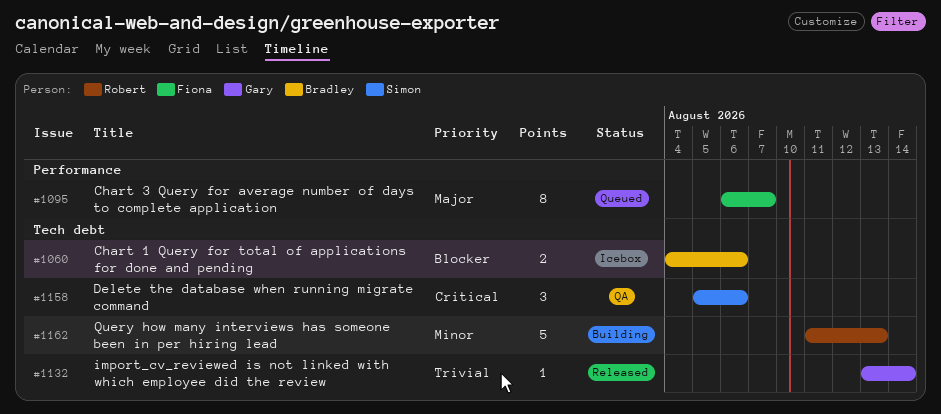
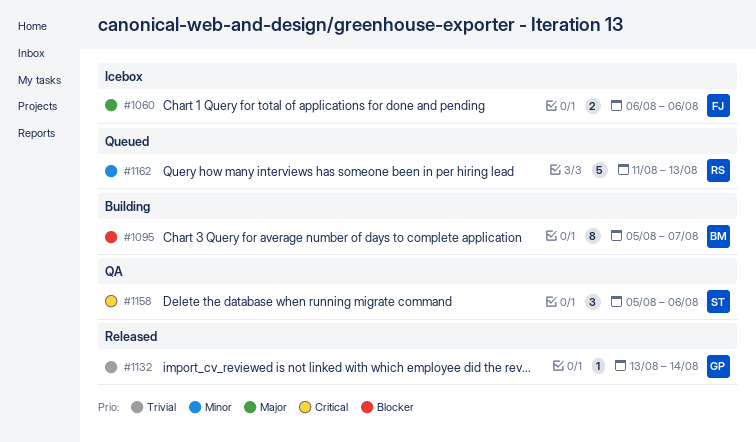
#1060, owner: Bradley -> Fiona
#1060, priority: Blocker -> Major
#1060, start: Aug 4 -> Aug 6
#1095, status: Queued -> Building
#1095, owner: Fiona -> Bradley
#1095, priority: Major -> Blocker
#1095, start: Aug 6 -> Aug 5
#1162, status: Building -> Queued

